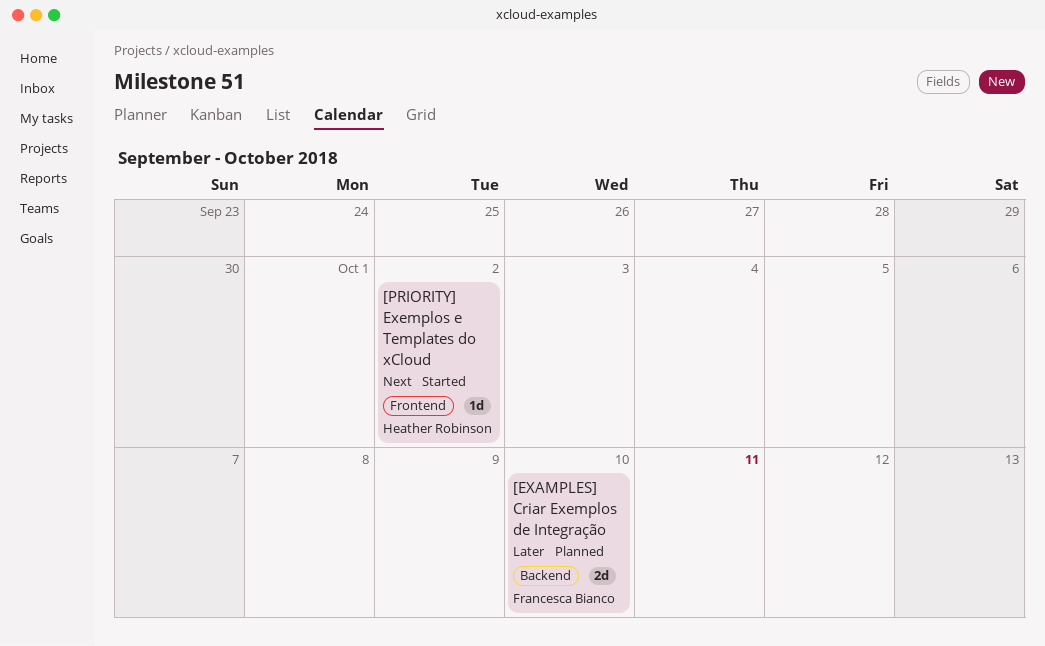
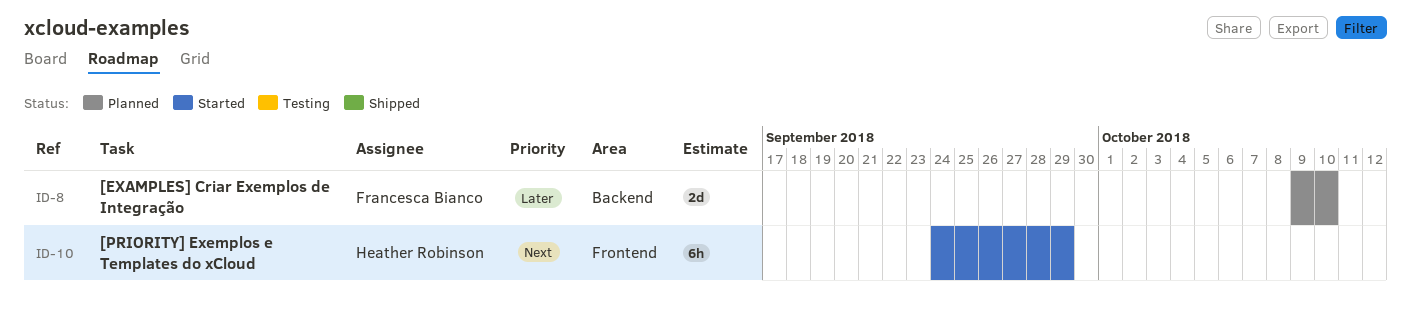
[PRIORITY] Exemplos e Templates do xCloud, estimate: 1d -> 6h
[PRIORITY] Exemplos e Templates do xCloud, due: Oct 2 -> Sep 29

